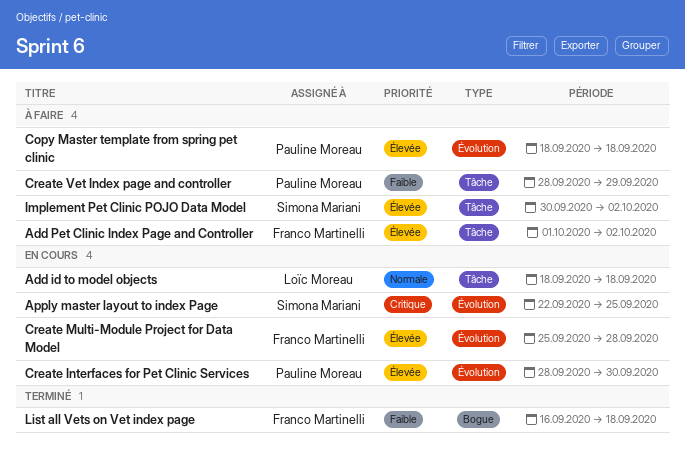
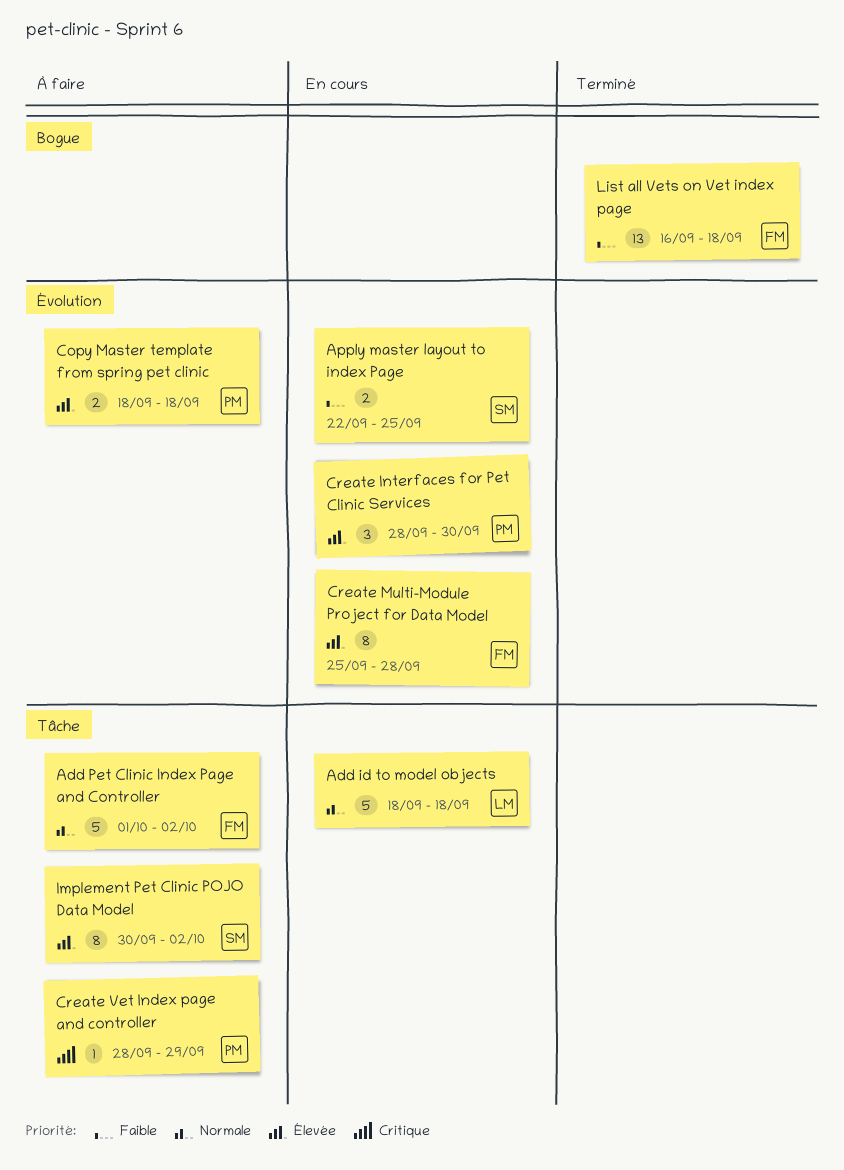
Add Pet Clinic Index Page and Controller, priority: Élevée -> Normale
Apply master layout to index Page, priority: Critique -> Faible
Create Vet Index page and controller, priority: Faible -> Critique

